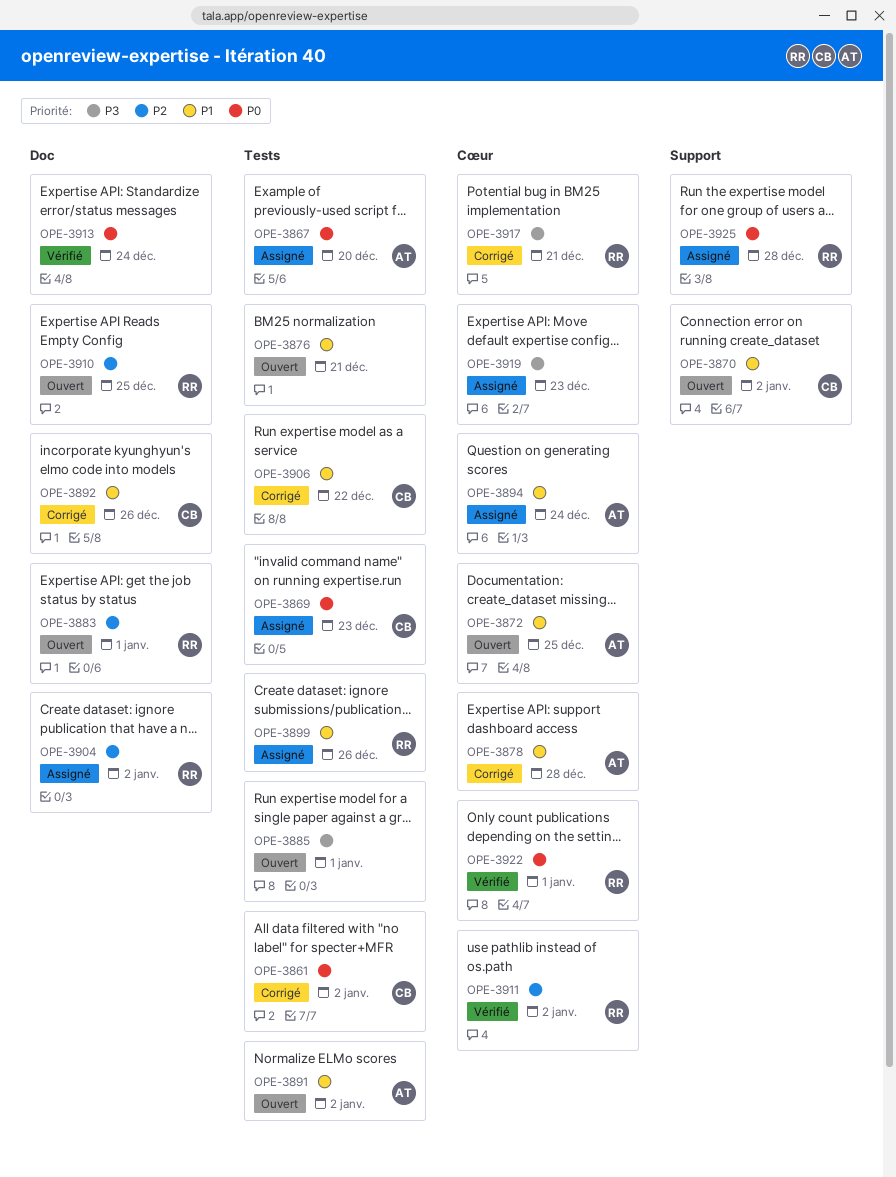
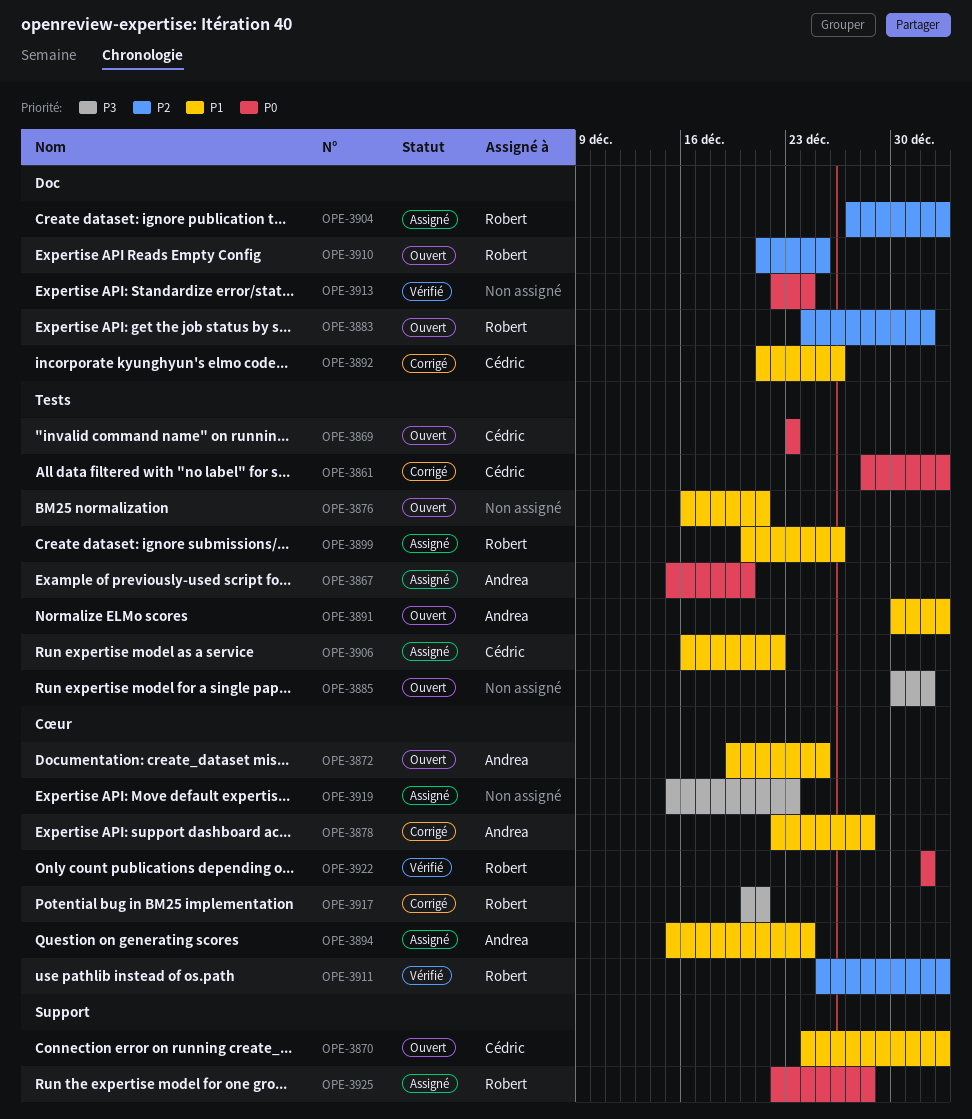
OPE-3869, status: Assigné -> Ouvert
OPE-3906, status: Corrigé -> Assigné

